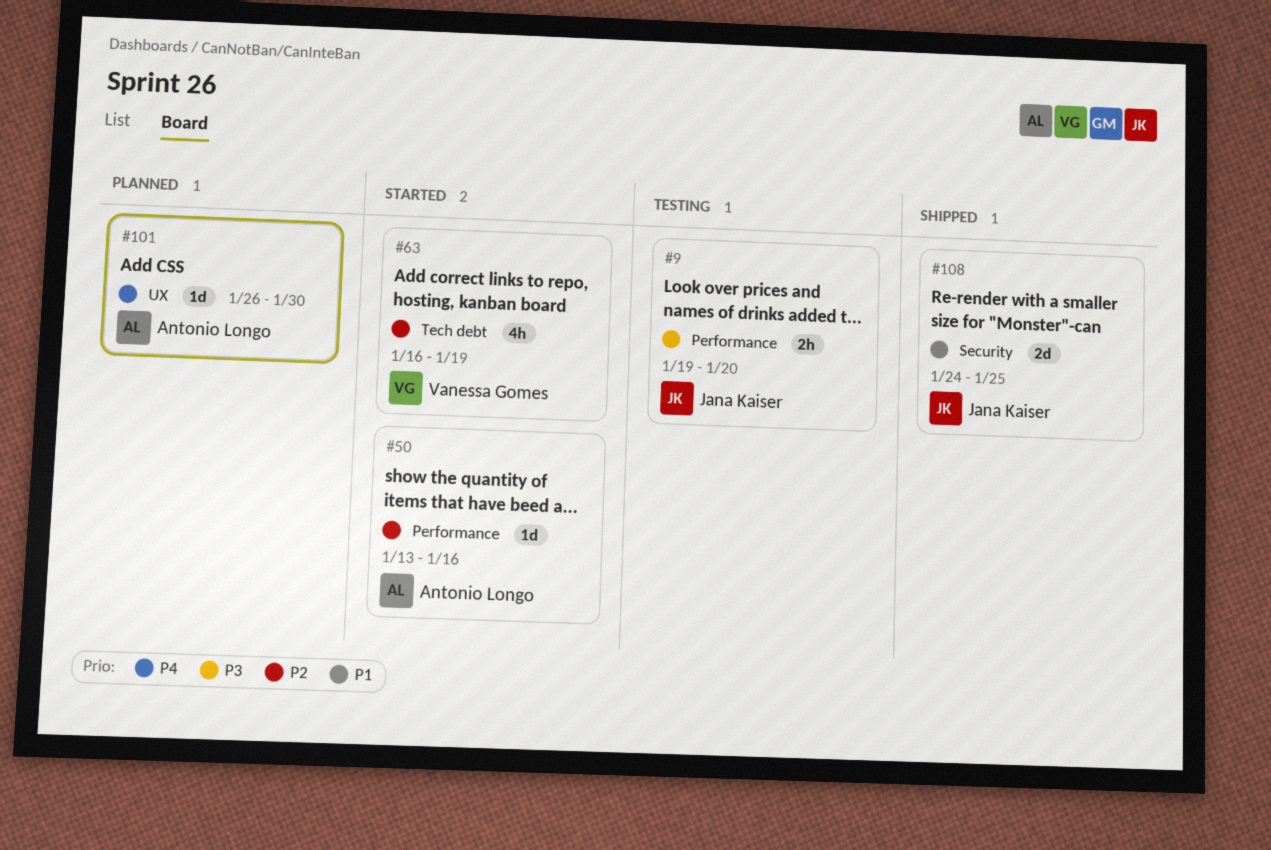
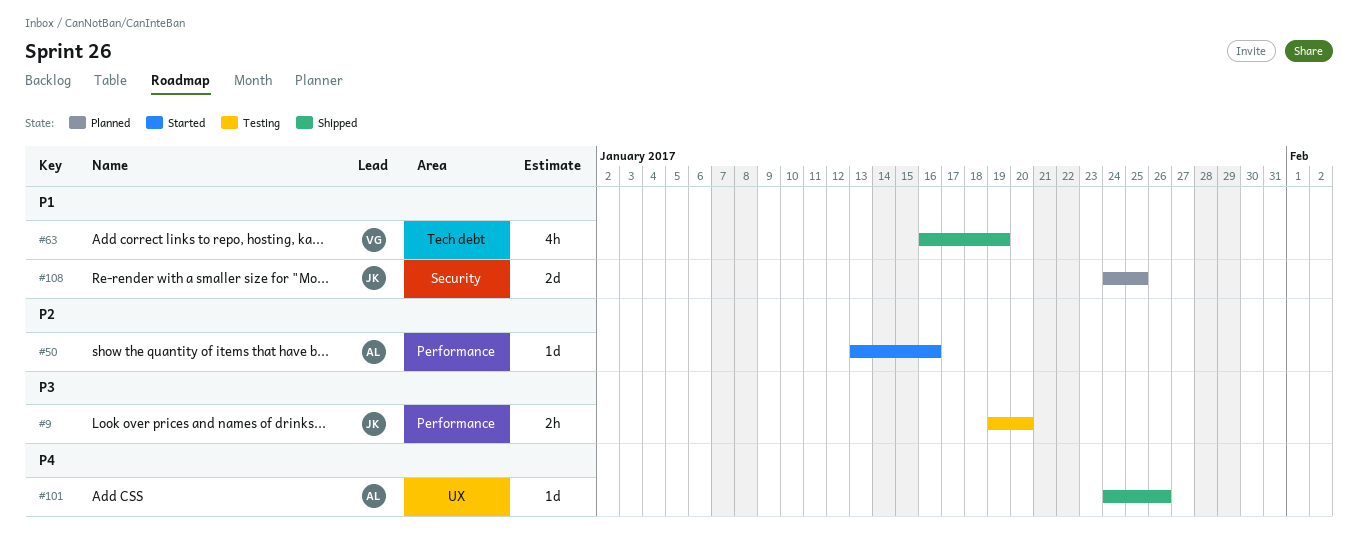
#63, status: Started -> Shipped
#63, priority: P2 -> P1
#101, status: Planned -> Shipped
#101, start: Jan 26 -> Jan 24
#101, due: Jan 30 -> Jan 26
#108, status: Shipped -> Planned

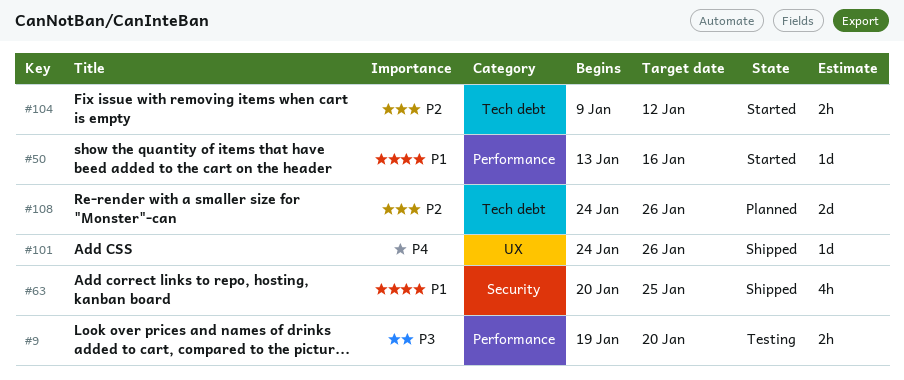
#50, priority: P2 -> P1
#63, label: Tech debt -> Security
#63, start: Jan 16 -> Jan 20
#63, due: Jan 19 -> Jan 25
#104: none -> present
#108, priority: P1 -> P2
#108, label: Security -> Tech debt
#108, due: Jan 25 -> Jan 26

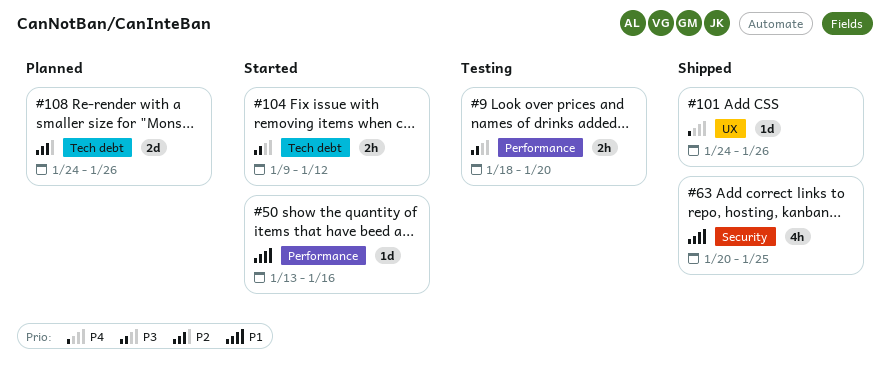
#9, start: Jan 19 -> Jan 18
#104, priority: P2 -> P3

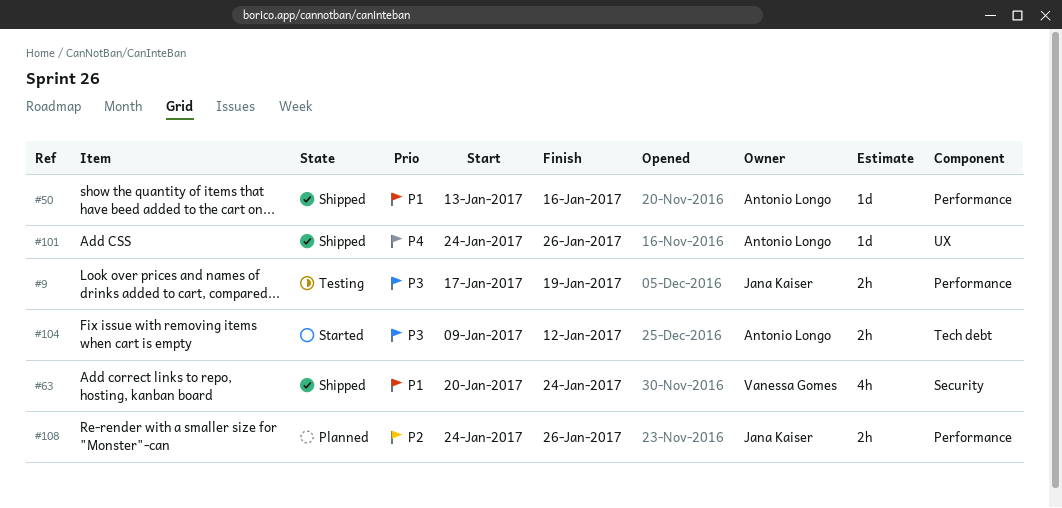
#9, start: Jan 18 -> Jan 17
#9, due: Jan 20 -> Jan 19
#50, status: Started -> Shipped
#63, due: Jan 25 -> Jan 24
#108, label: Tech debt -> Performance
#108, estimate: 2d -> 2h

